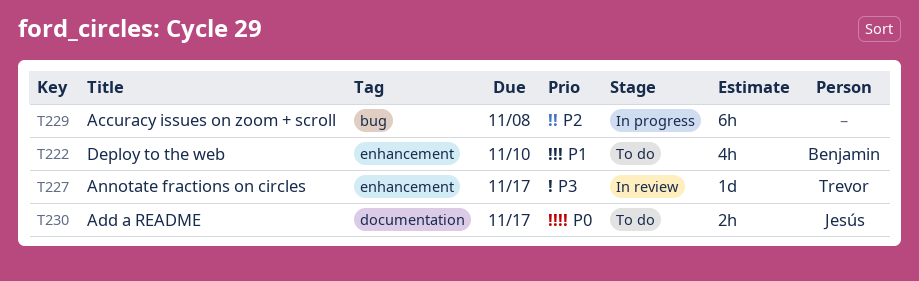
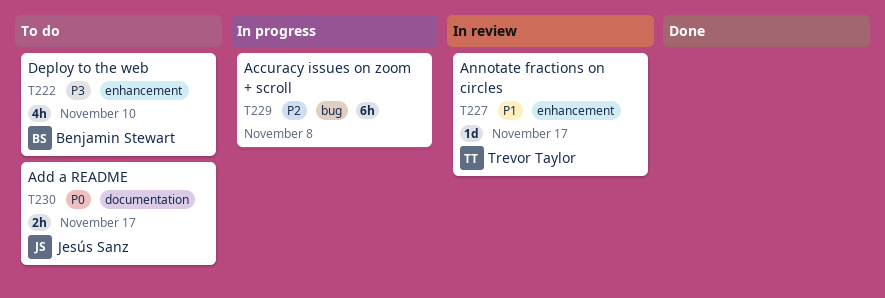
T222, priority: P1 -> P3
T227, priority: P3 -> P1

